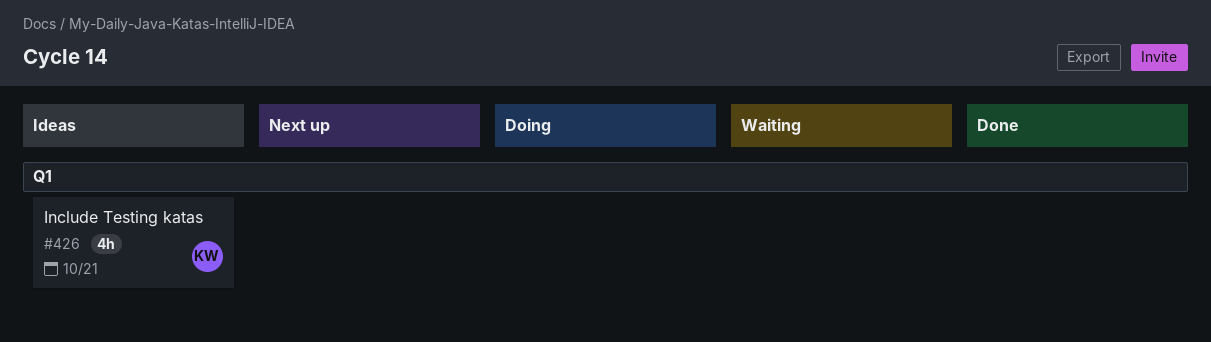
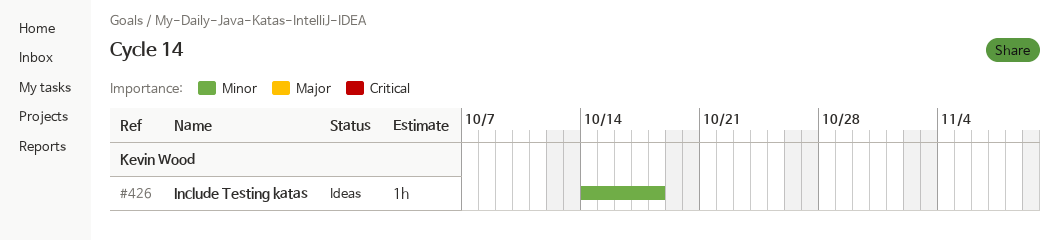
#426, estimate: 4h -> 1h
#426, due: Oct 21 -> Oct 18

